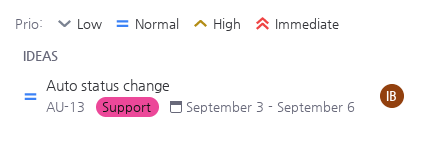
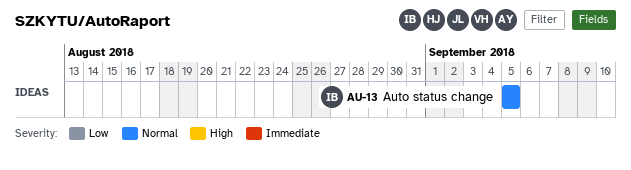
AU-13, start: Sep 3 -> Sep 5
AU-13, due: Sep 6 -> Sep 5

